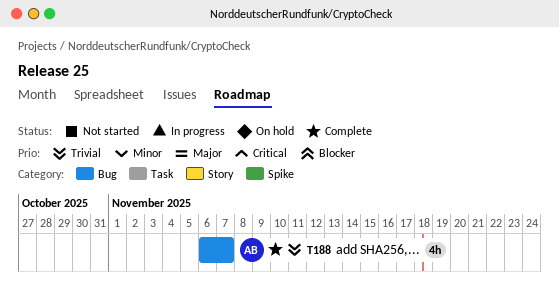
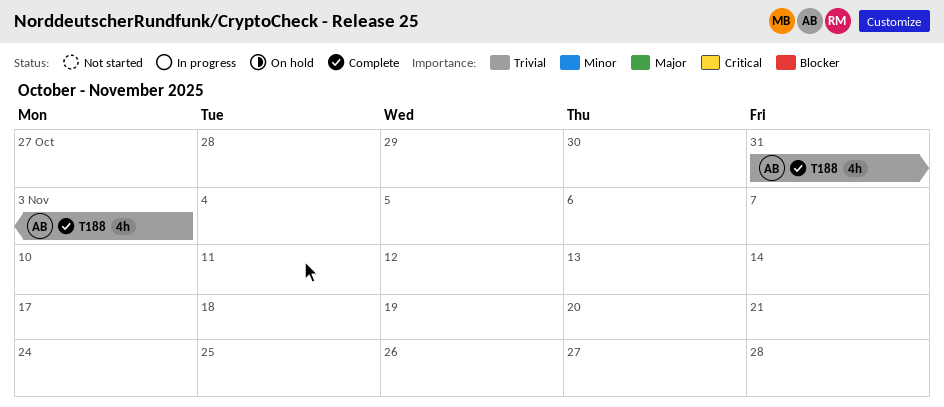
T188, start: Nov 6 -> Oct 31
T188, due: Nov 7 -> Nov 3

